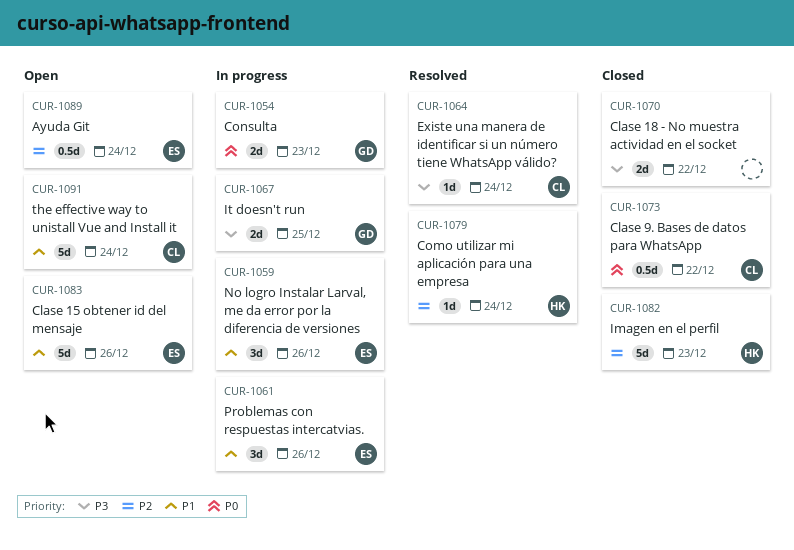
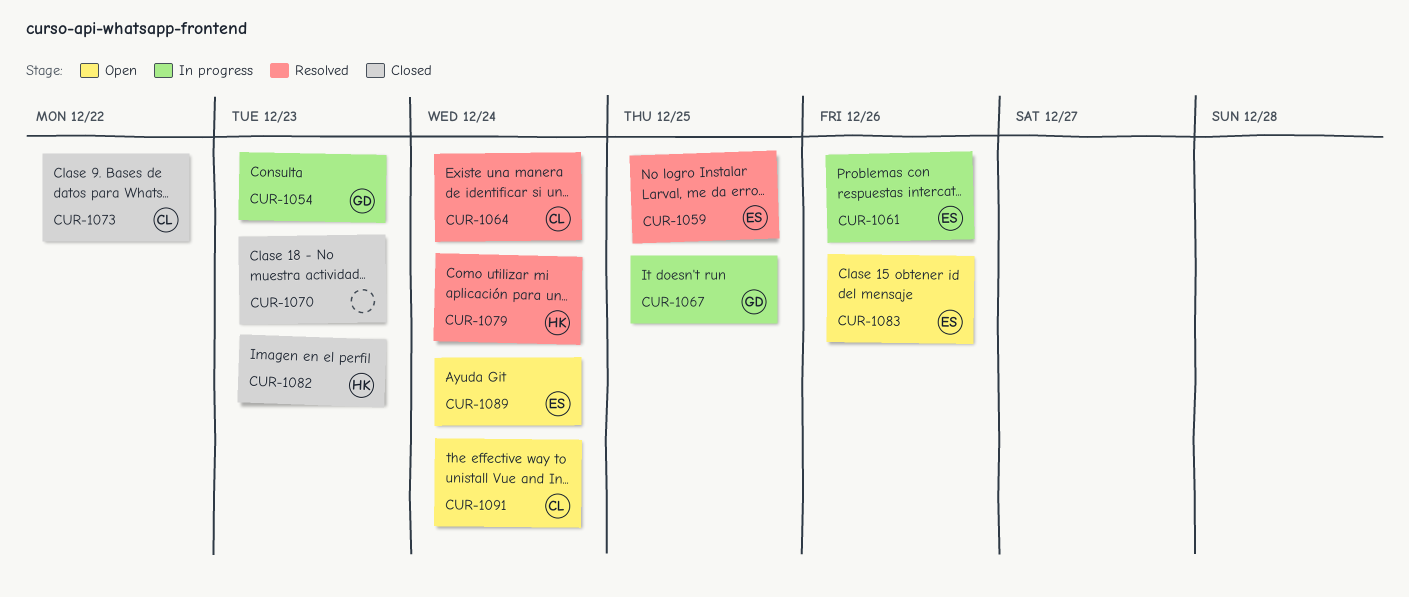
CUR-1059, status: In progress -> Resolved
CUR-1059, due: Dec 26 -> Dec 25
CUR-1070, due: Dec 22 -> Dec 23

